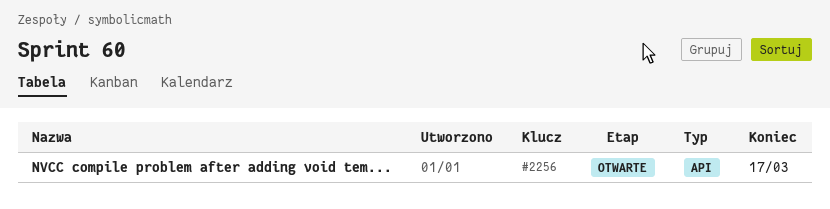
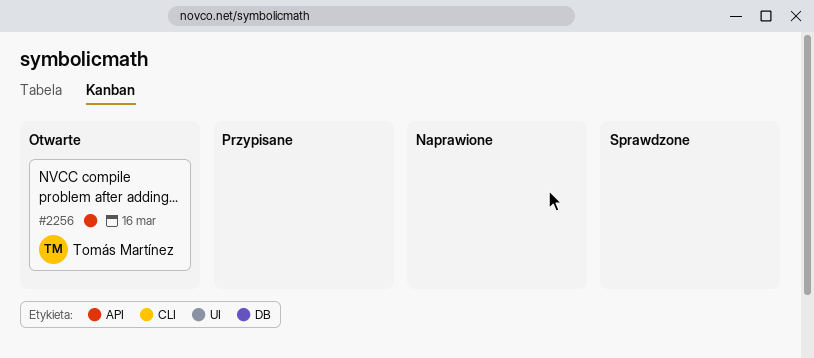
#2256, due: Mar 17 -> Mar 16

